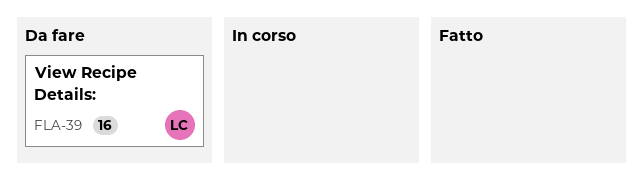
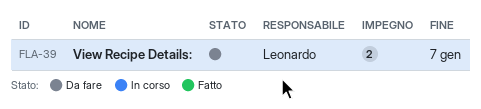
FLA-39, estimate: 16 -> 2

